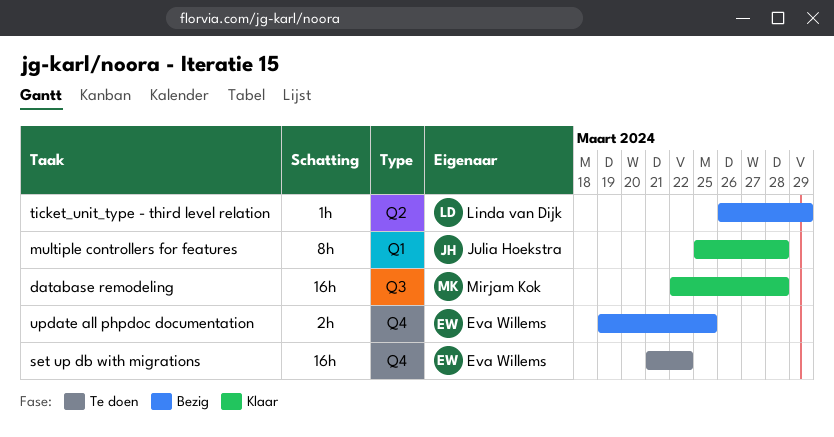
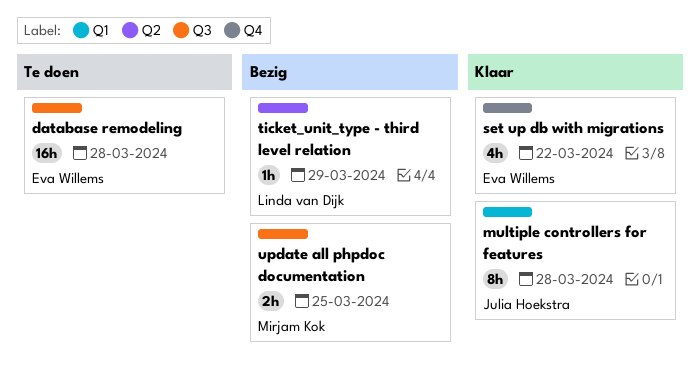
database remodeling, status: Klaar -> Te doen
database remodeling, owner: Mirjam Kok -> Eva Willems
set up db with migrations, status: Te doen -> Klaar
set up db with migrations, estimate: 16h -> 4h
update all phpdoc documentation, owner: Eva Willems -> Mirjam Kok
update all phpdoc documentation, label: Q4 -> Q3

